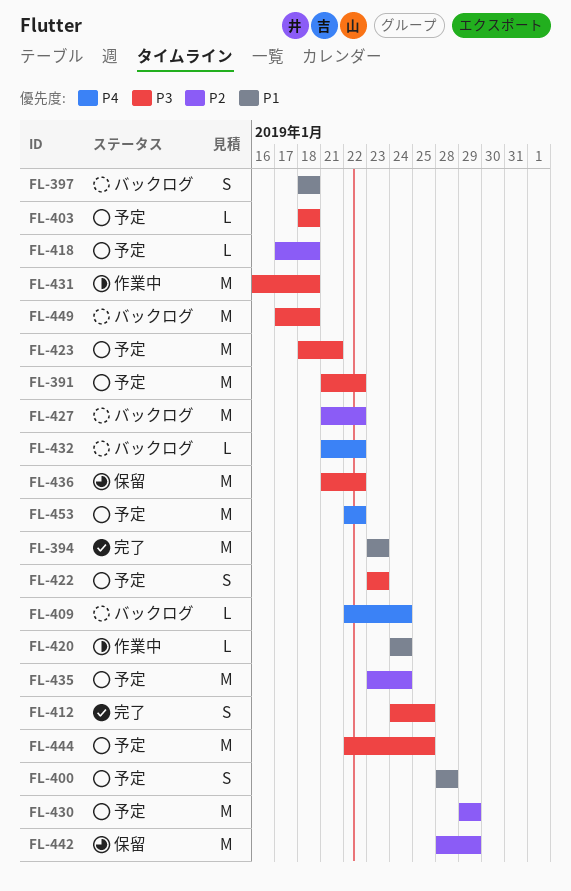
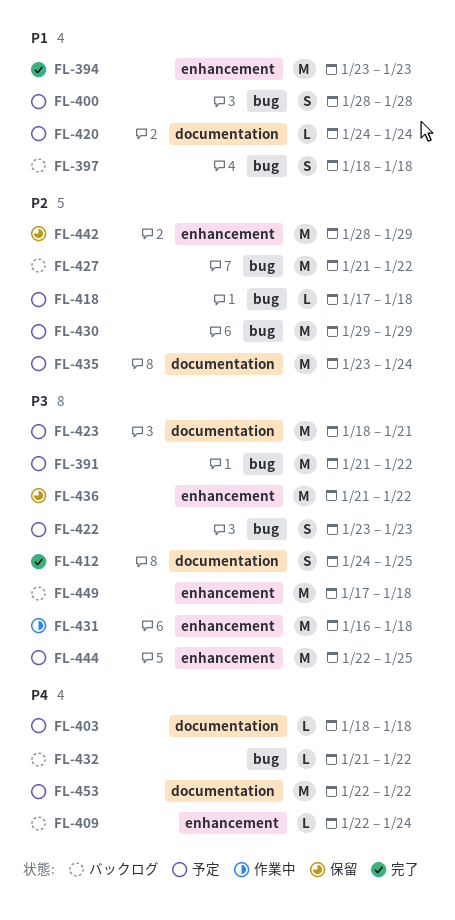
FL-403, priority: P3 -> P4
FL-420, status: 作業中 -> 予定

